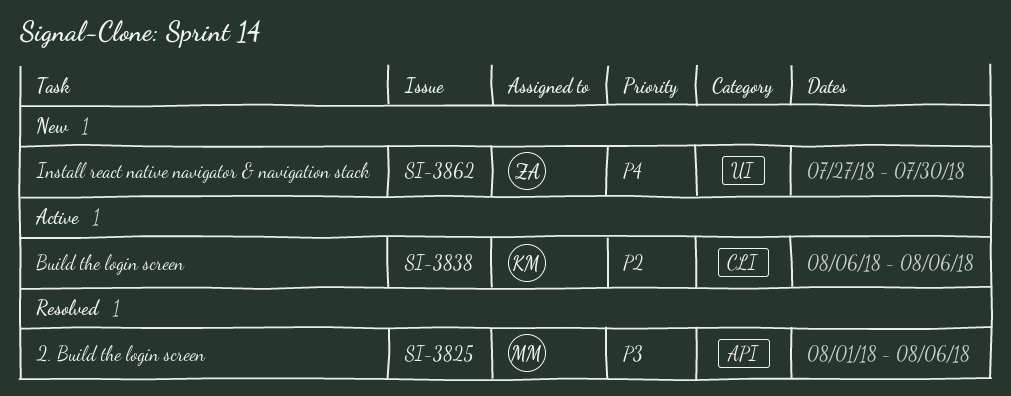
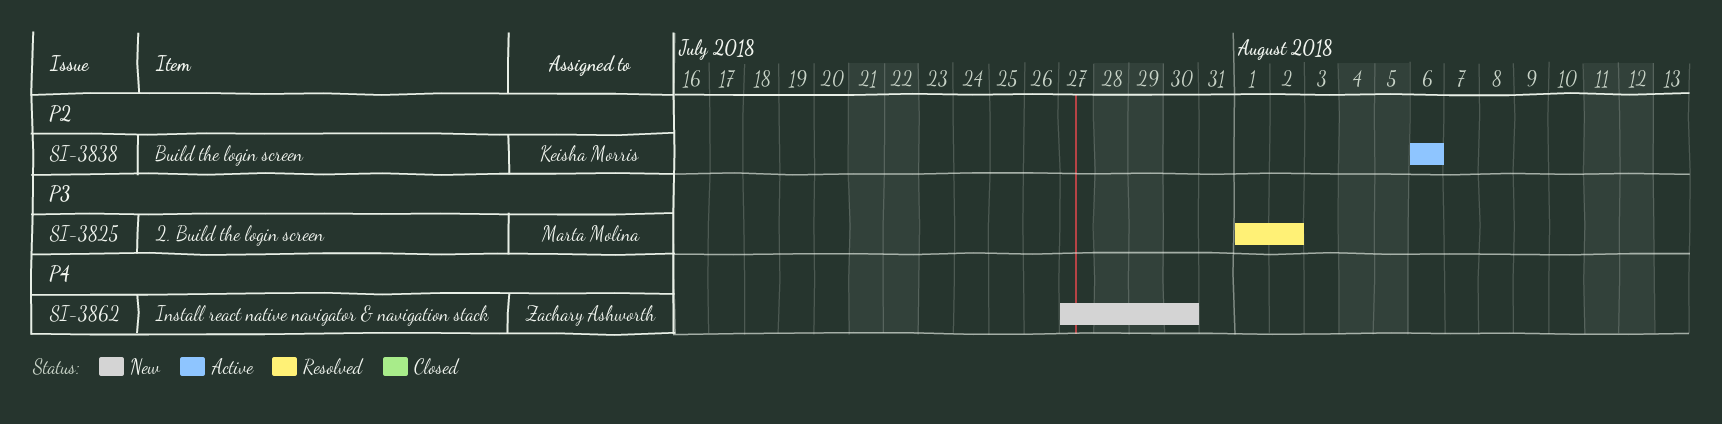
SI-3825, due: Aug 6 -> Aug 2

